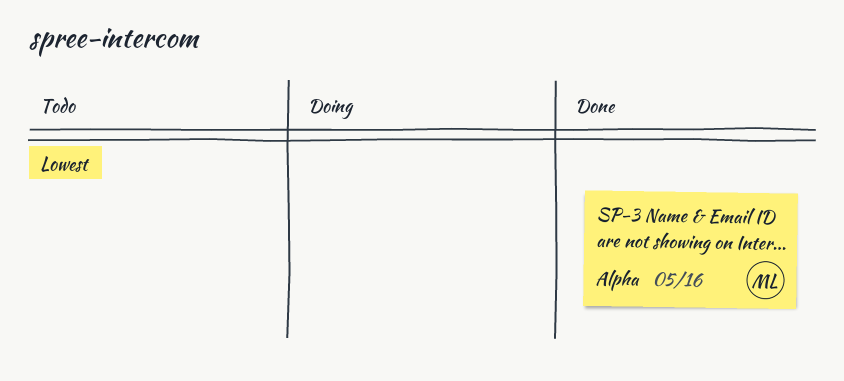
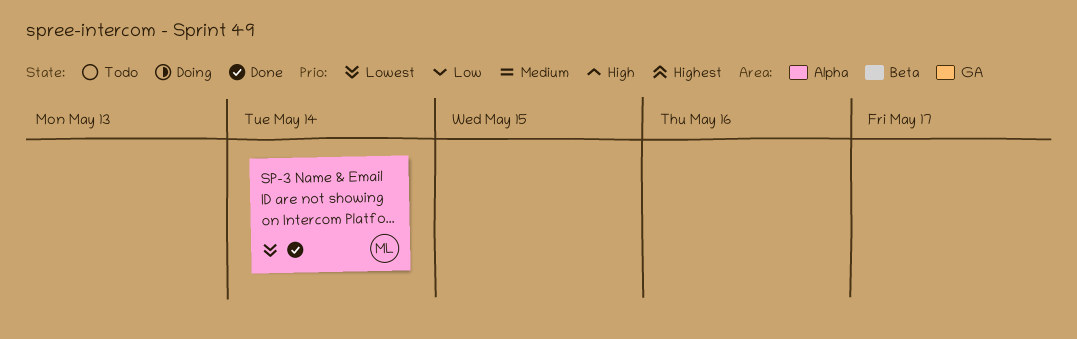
SP-3, due: May 16 -> May 14

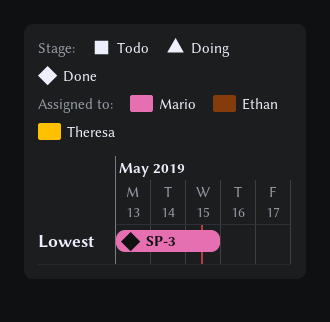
SP-3, due: May 14 -> May 15

